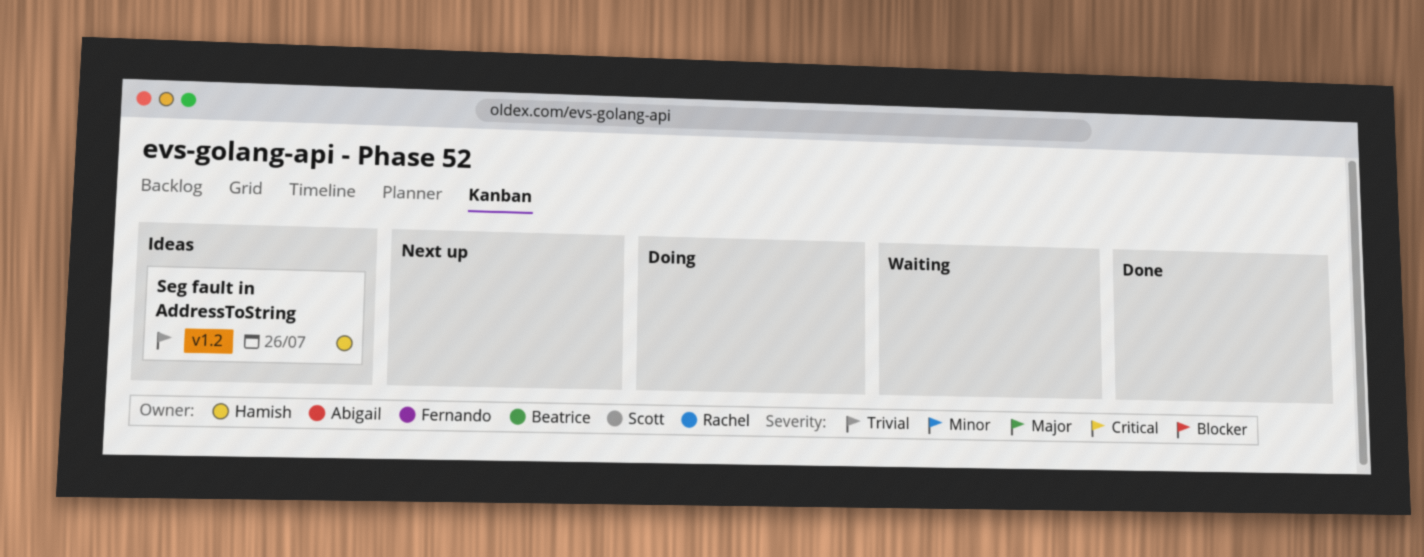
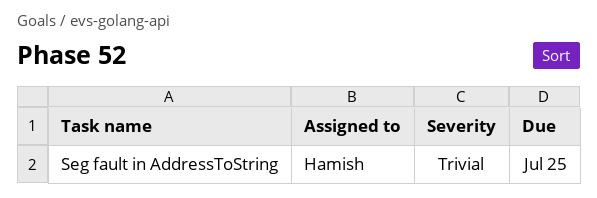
Seg fault in AddressToString, due: Jul 26 -> Jul 25

